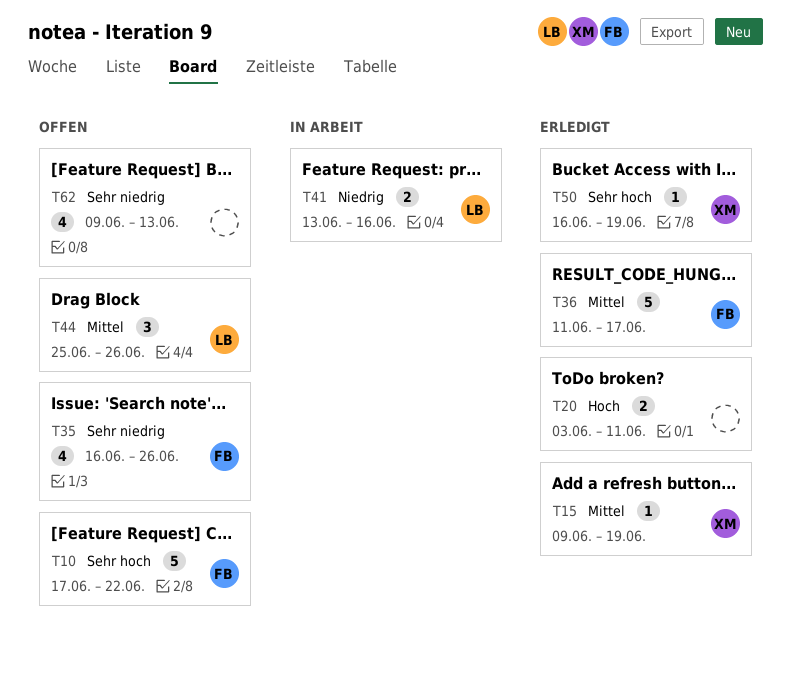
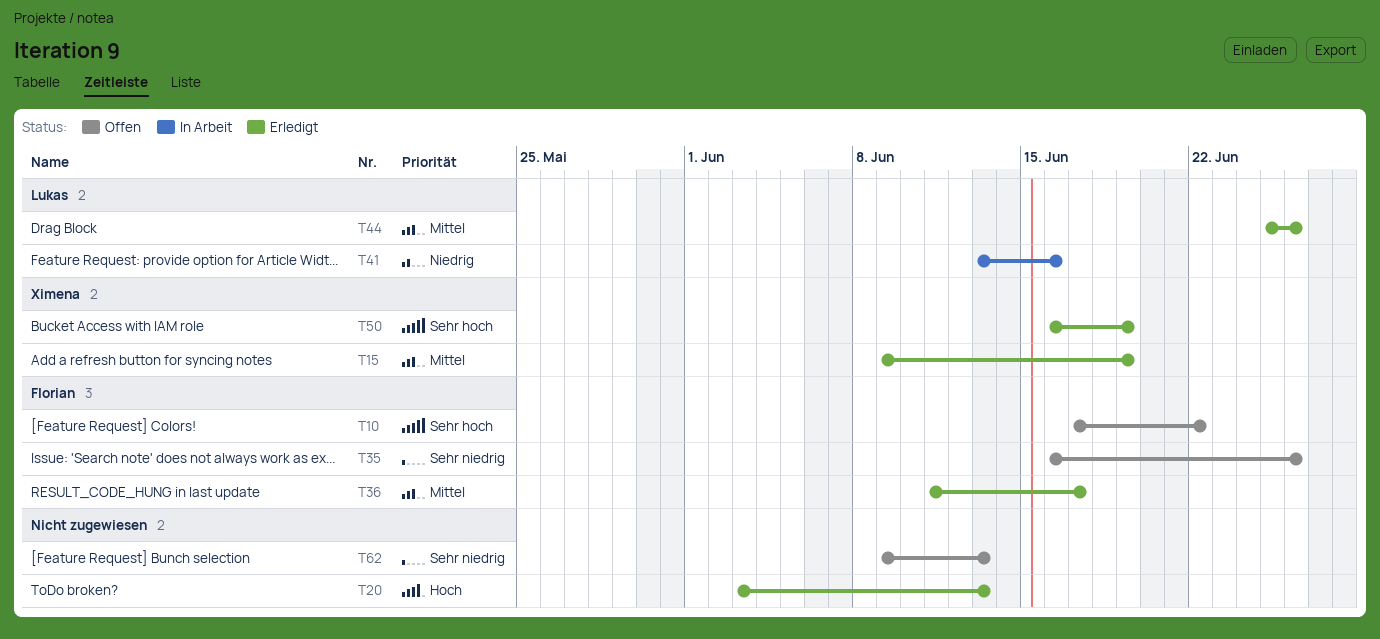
T20, due: Jun 11 -> Jun 13
T44, status: Offen -> Erledigt

